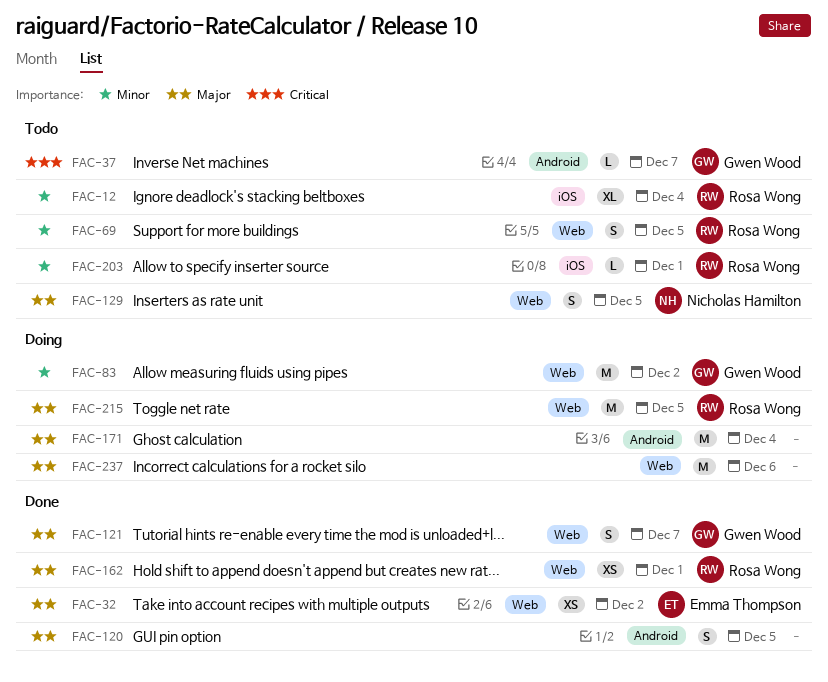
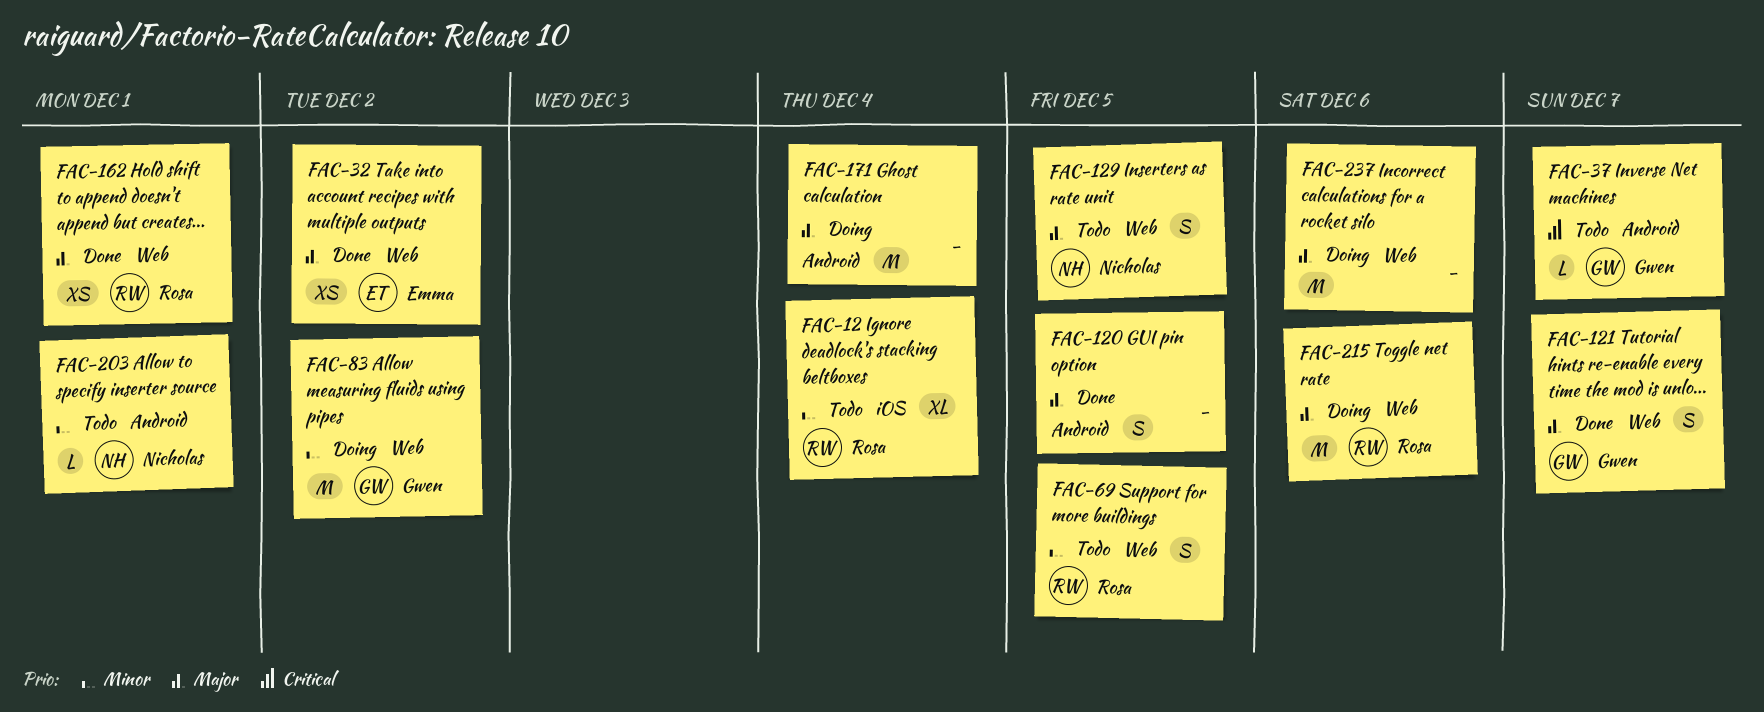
FAC-203, owner: Rosa Wong -> Nicholas Hamilton
FAC-203, label: iOS -> Android
FAC-215, due: Dec 5 -> Dec 6

